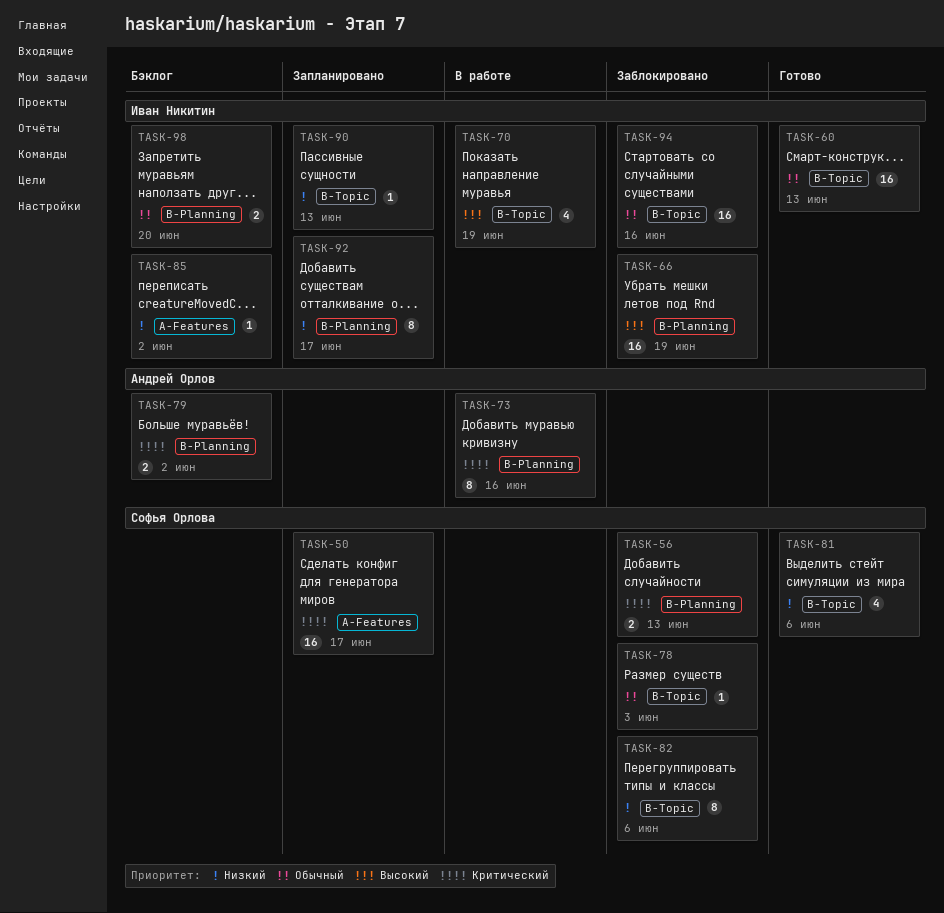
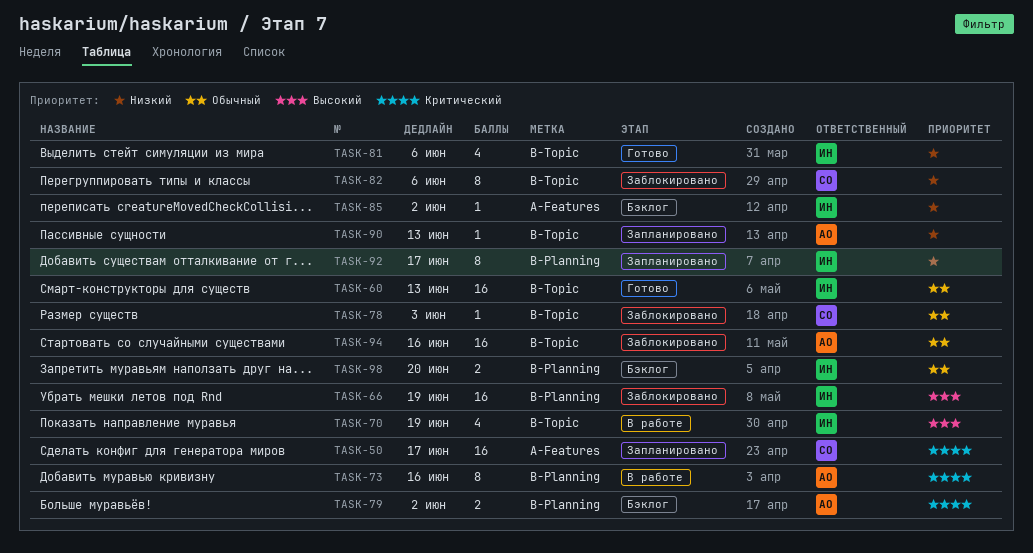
TASK-56: present -> none
TASK-81, owner: Софья Орлова -> Иван Никитин
TASK-90, owner: Иван Никитин -> Андрей Орлов
TASK-94, owner: Иван Никитин -> Андрей Орлов

